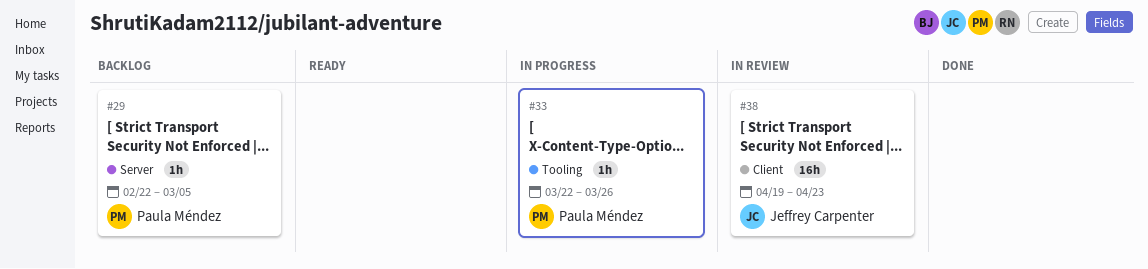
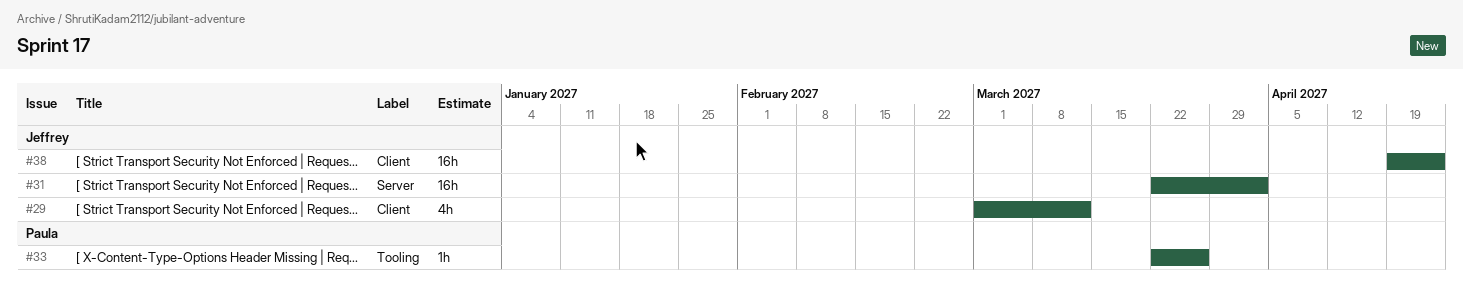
#29, owner: Paula Méndez -> Jeffrey Carpenter
#29, label: Server -> Client
#29, estimate: 1h -> 4h
#29, start: Feb 22 -> Mar 1
#29, due: Mar 5 -> Mar 12
#31: none -> present

